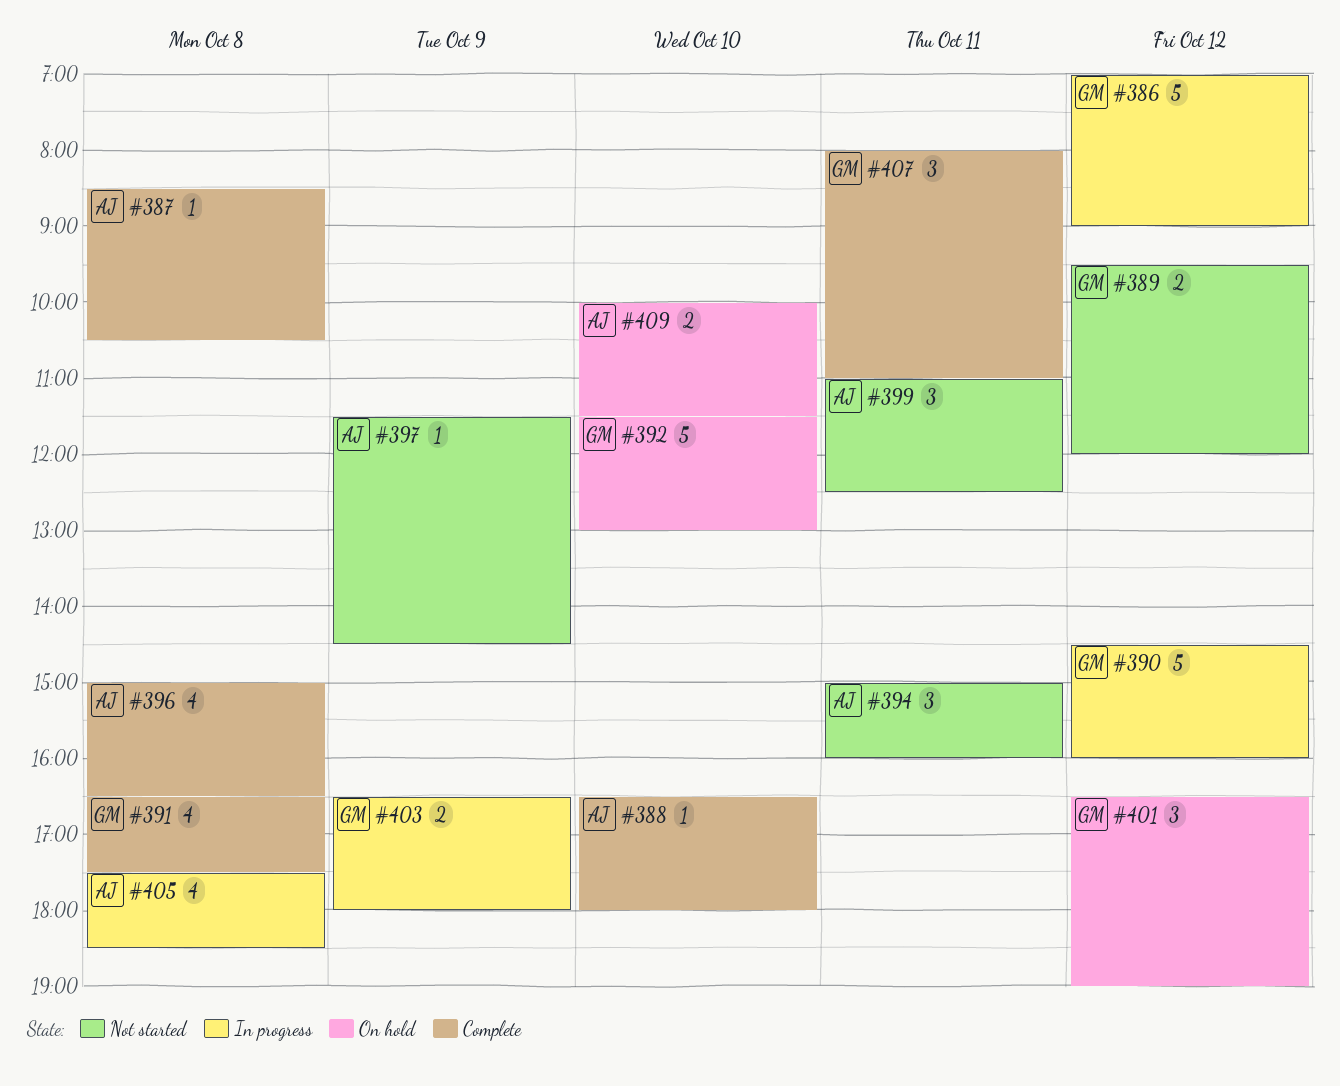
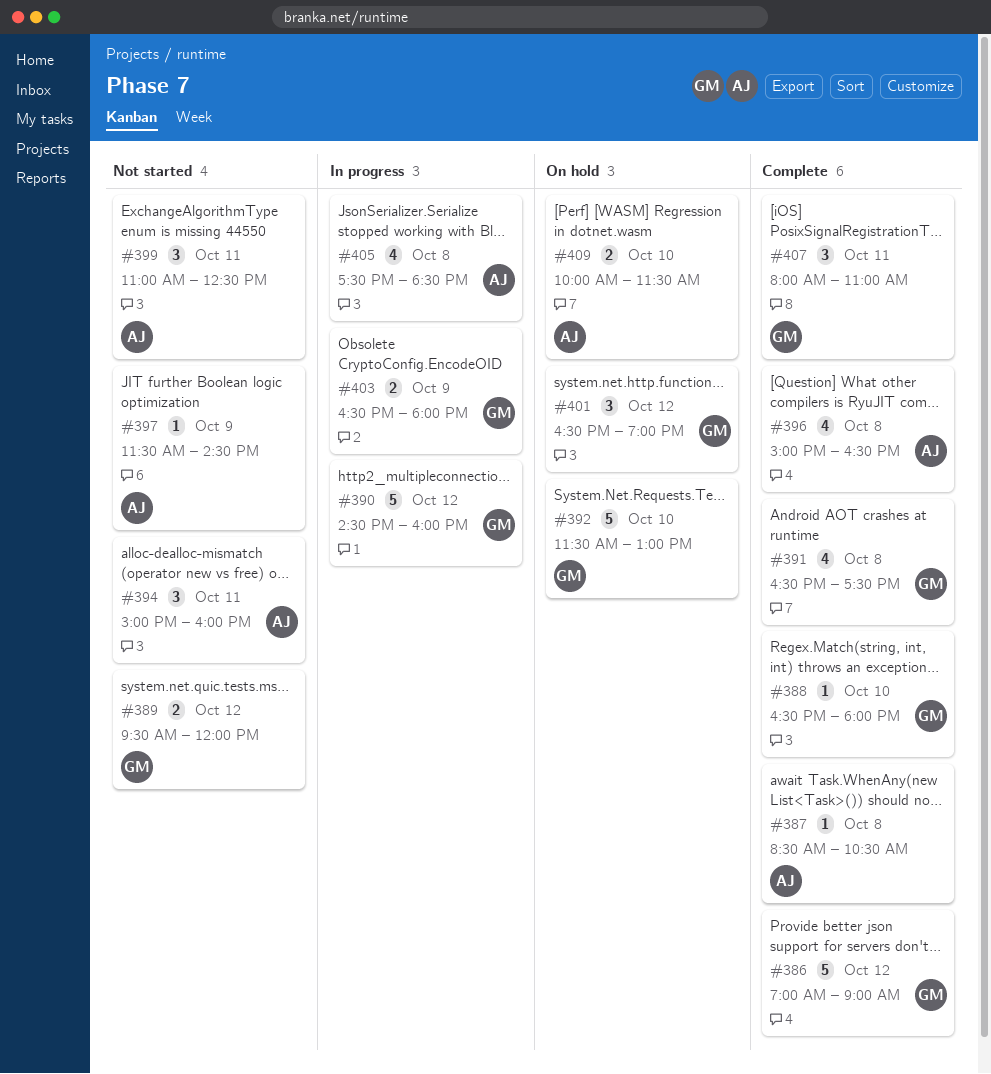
#386, status: In progress -> Complete
#388, owner: AJ -> GM

